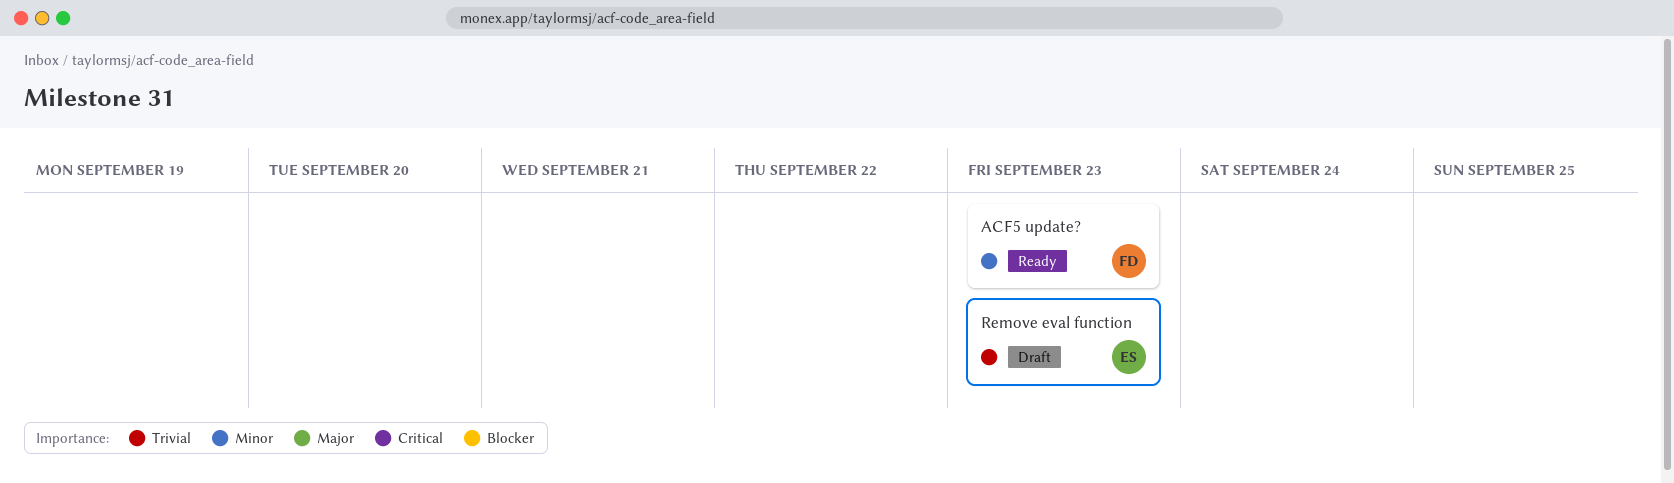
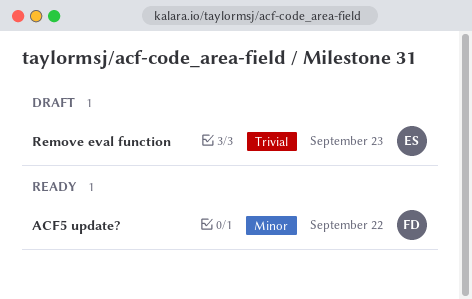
ACF5 update?, due: Sep 23 -> Sep 22

